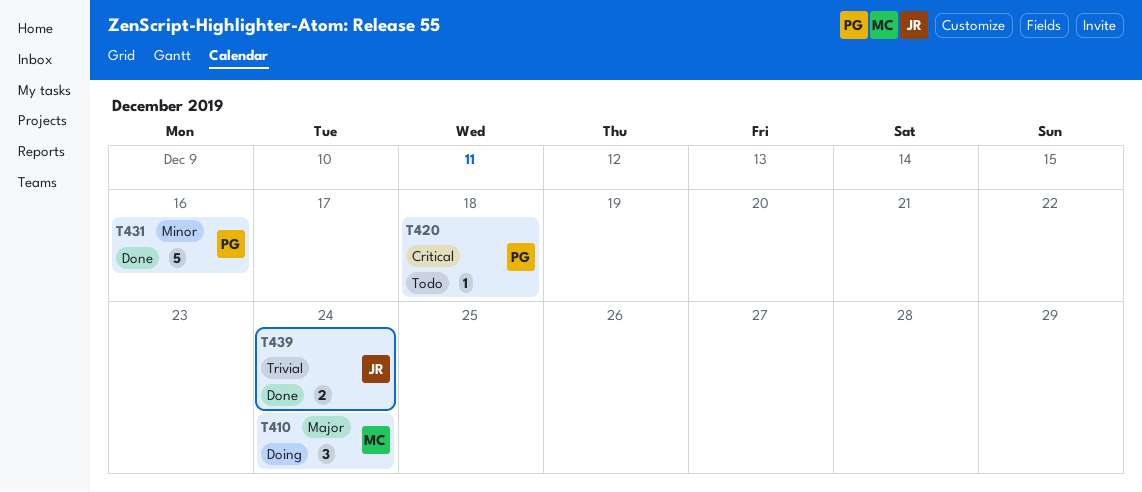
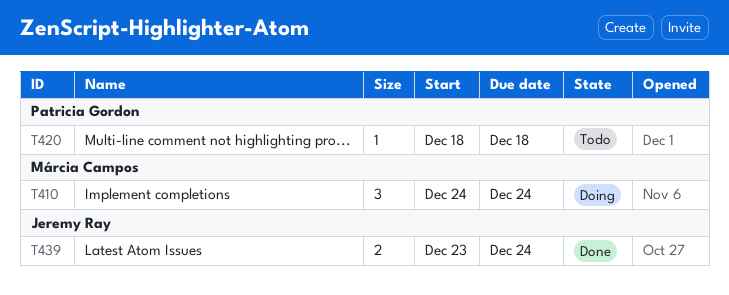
T431: present -> none

